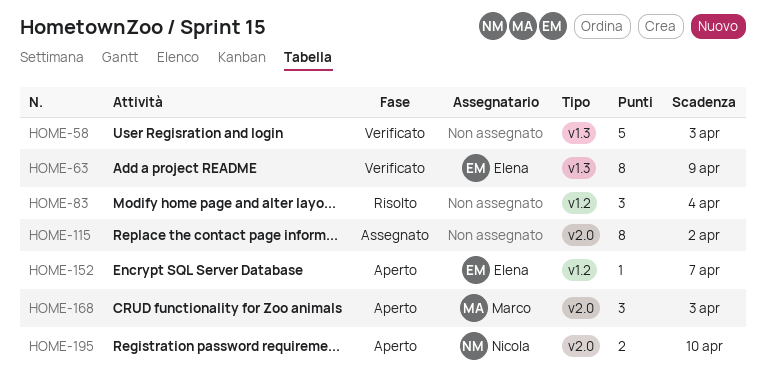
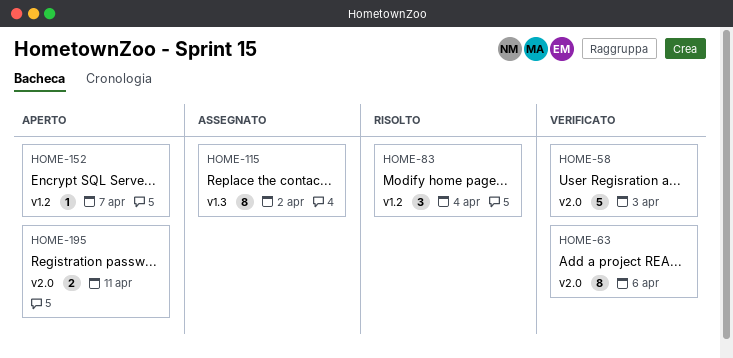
HOME-58, label: v1.3 -> v2.0
HOME-63, label: v1.3 -> v2.0
HOME-63, due: Apr 9 -> Apr 6
HOME-115, label: v2.0 -> v1.3
HOME-168: present -> none
HOME-195, due: Apr 10 -> Apr 11

